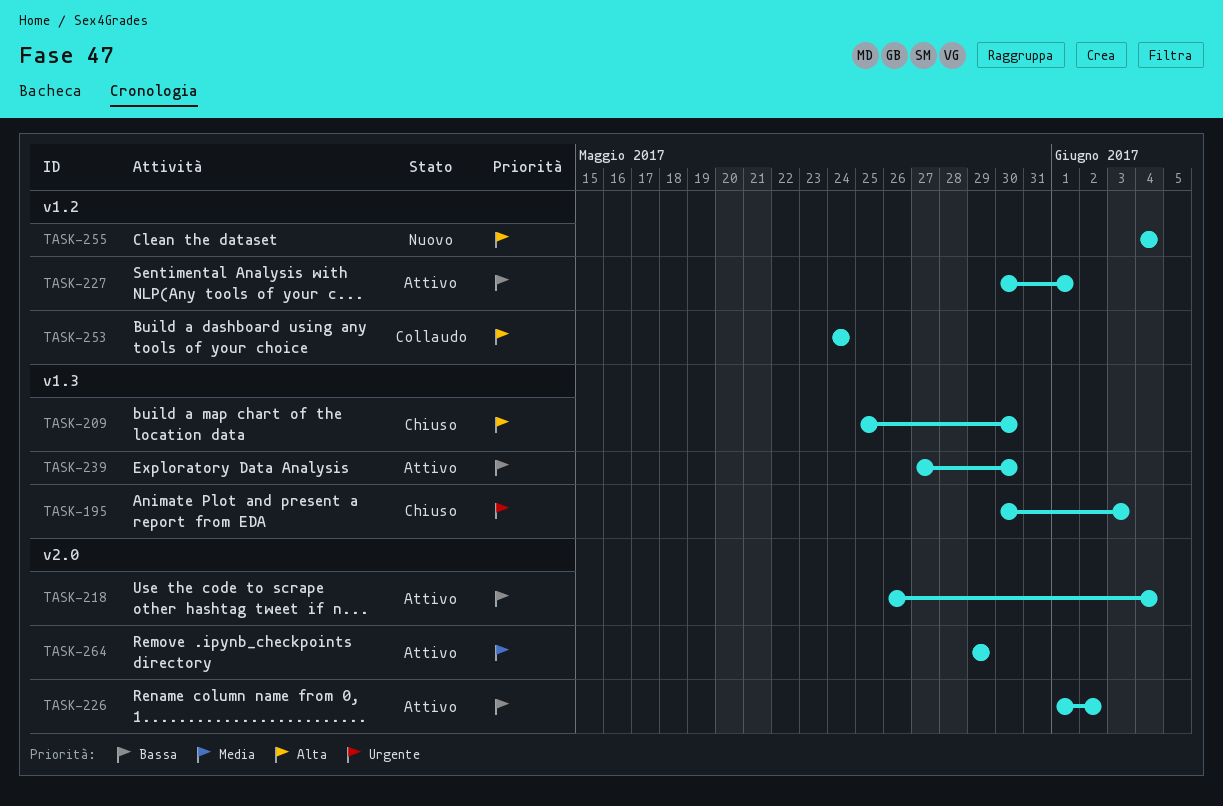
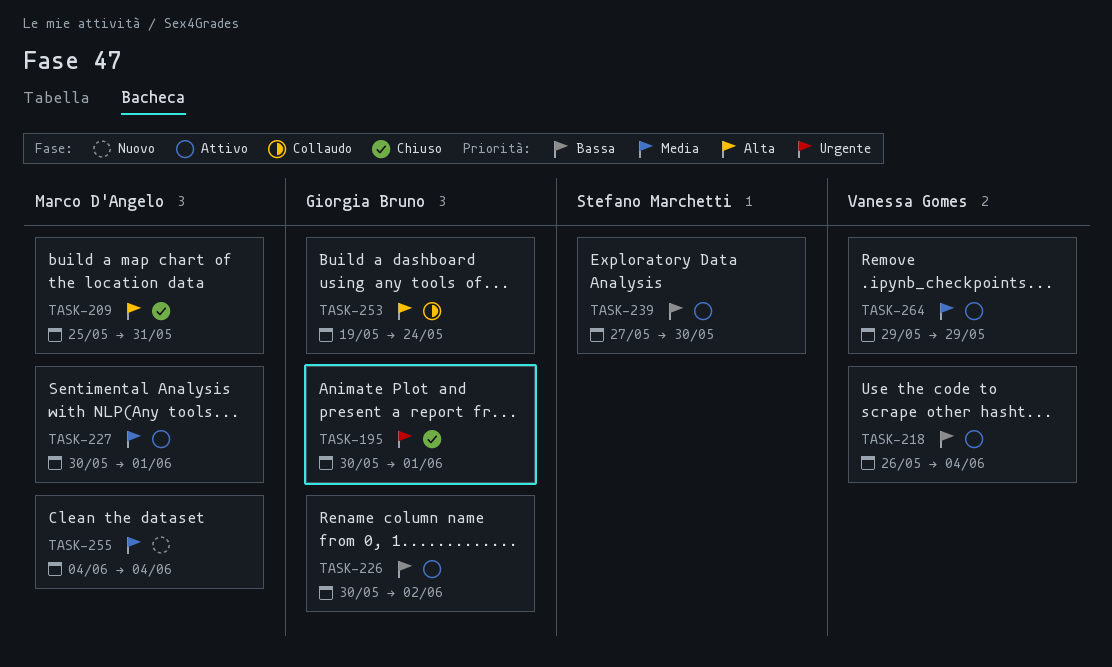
TASK-195, due: Jun 3 -> Jun 1
TASK-209, due: May 30 -> May 31
TASK-226, start: Jun 1 -> May 30
TASK-227, priority: Bassa -> Media
TASK-253, start: May 24 -> May 19
TASK-255, priority: Alta -> Media

